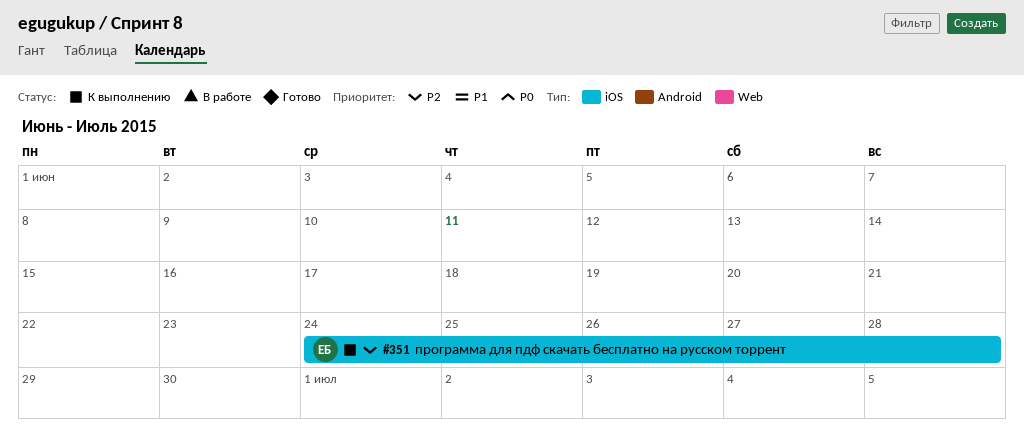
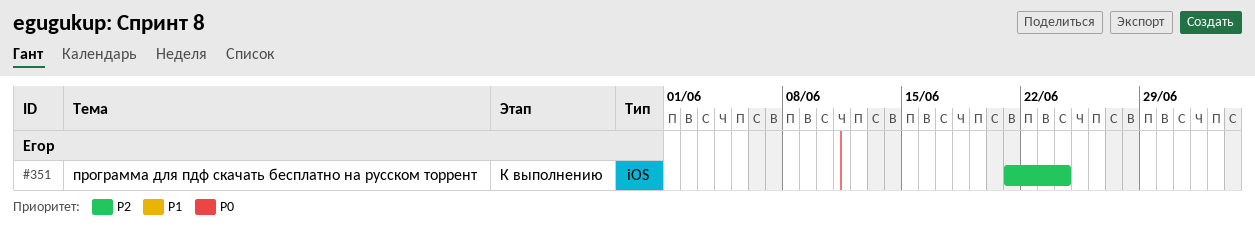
#351, start: Jun 24 -> Jun 21
#351, due: Jun 28 -> Jun 24

